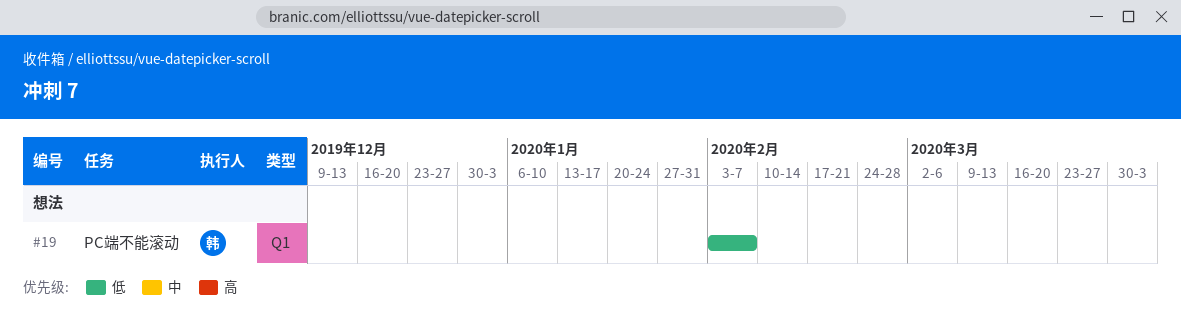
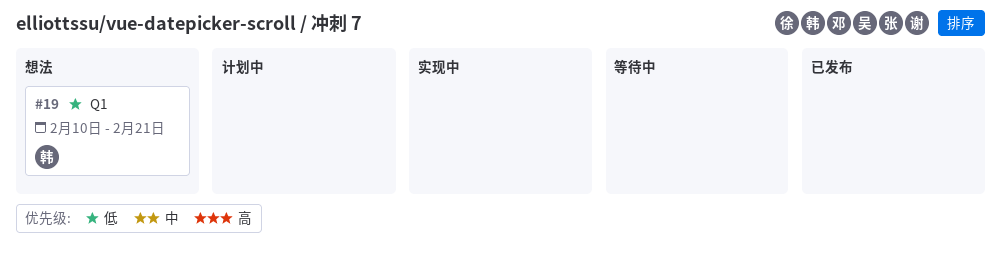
#19, start: Feb 3 -> Feb 10
#19, due: Feb 7 -> Feb 21

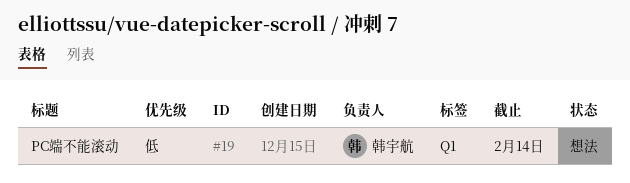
#19, due: Feb 21 -> Feb 14

